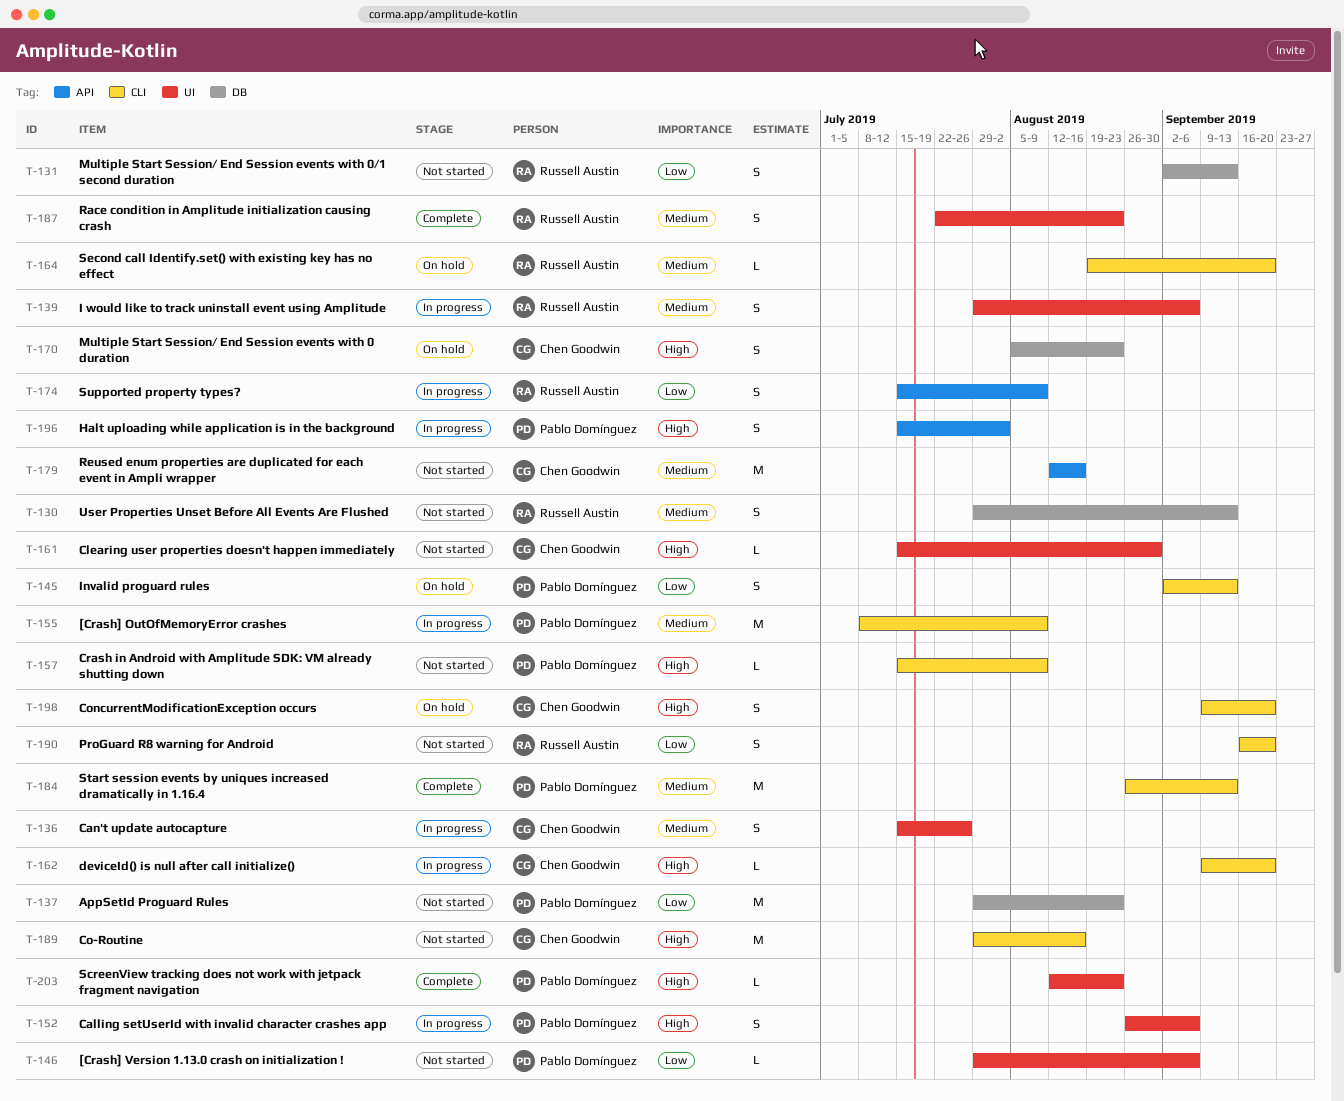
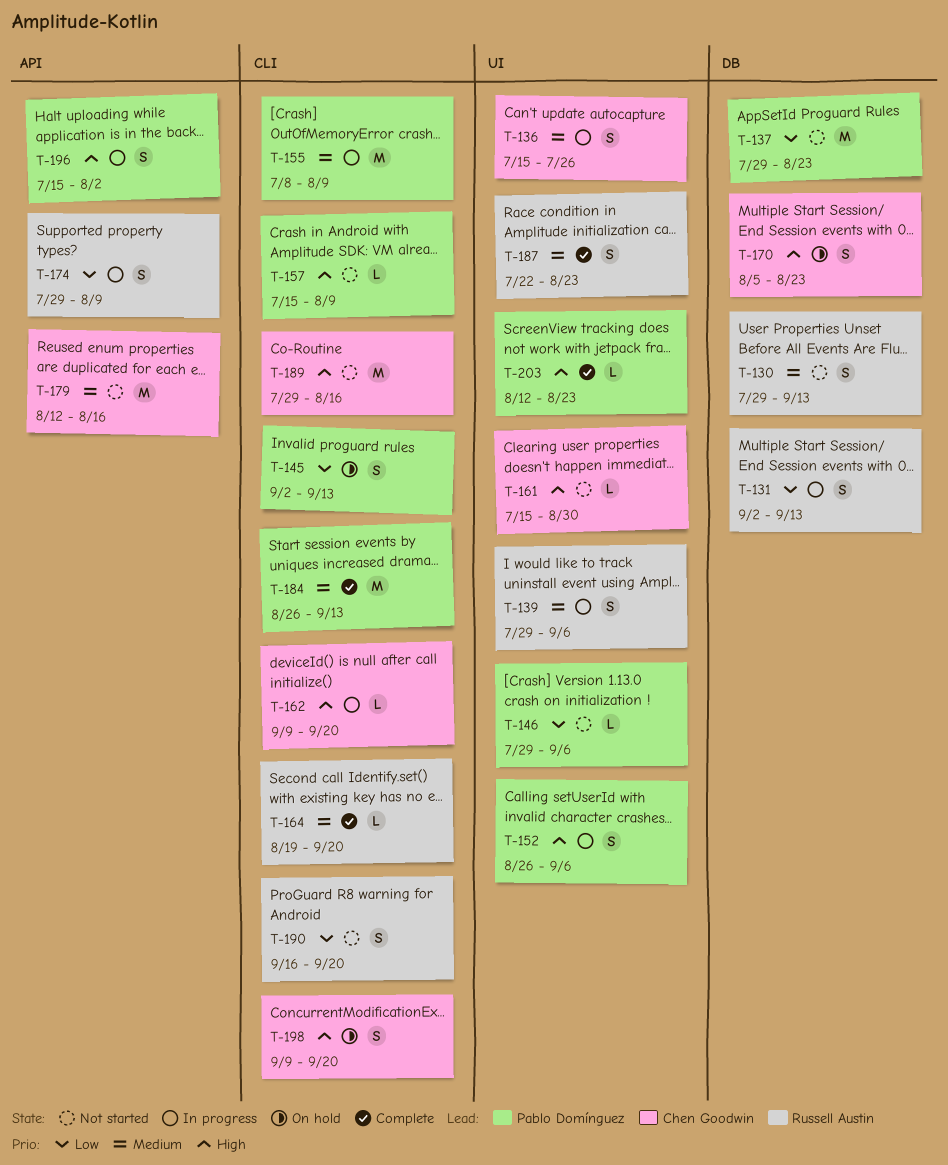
T-131, status: Not started -> In progress
T-164, status: On hold -> Complete
T-174, start: Jul 15 -> Jul 29

